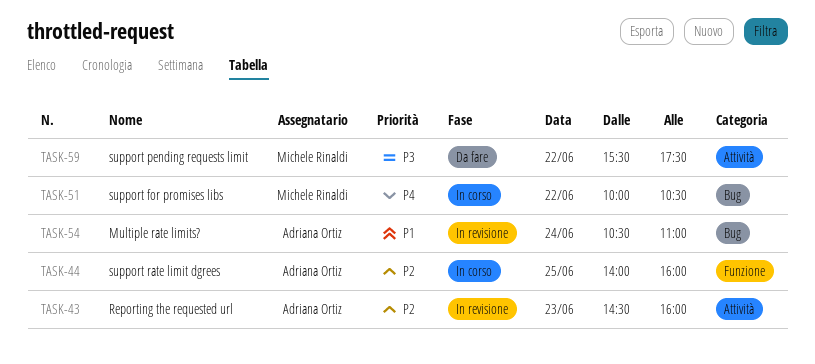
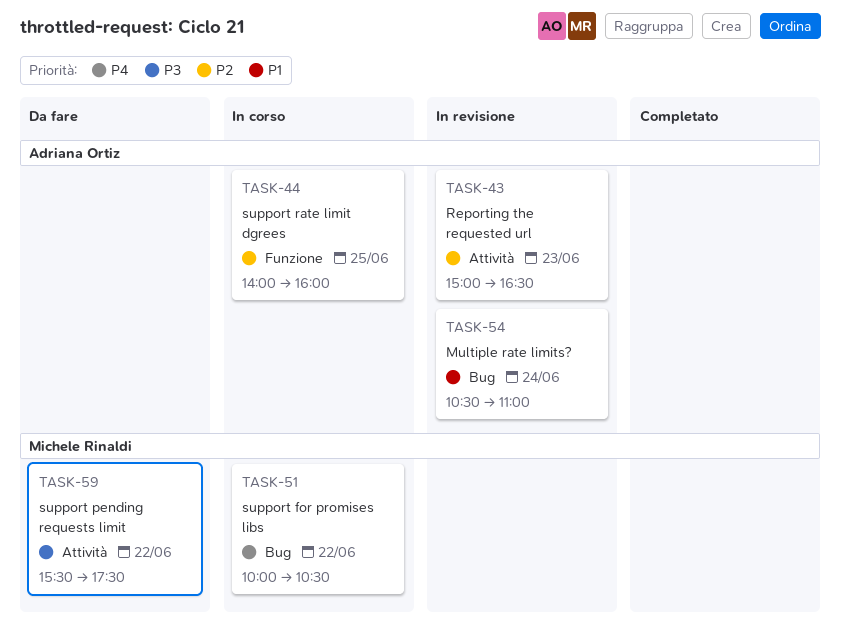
TASK-43, begins: 14:30 -> 15:00
TASK-43, ends: 16:00 -> 16:30

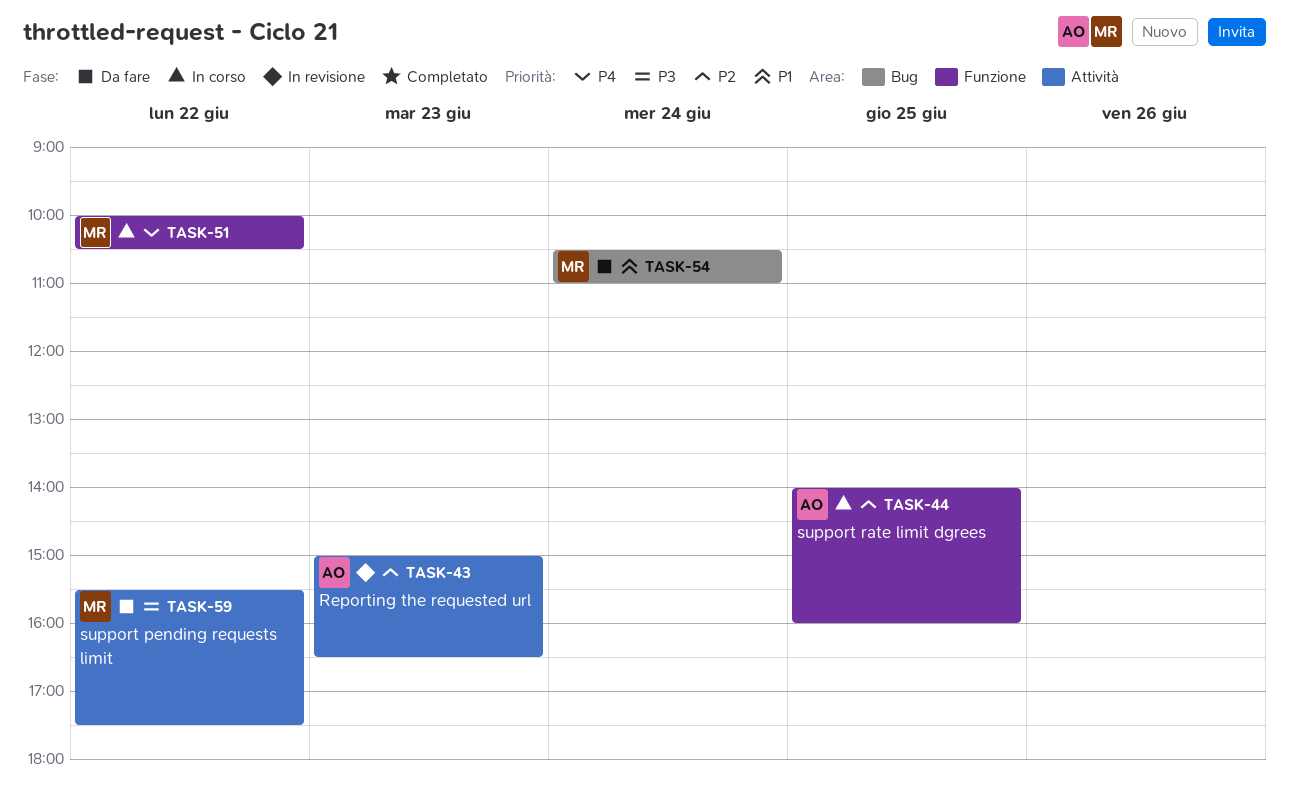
TASK-51, label: Bug -> Funzione
TASK-54, status: In revisione -> Da fare
TASK-54, owner: Adriana Ortiz -> Michele Rinaldi

